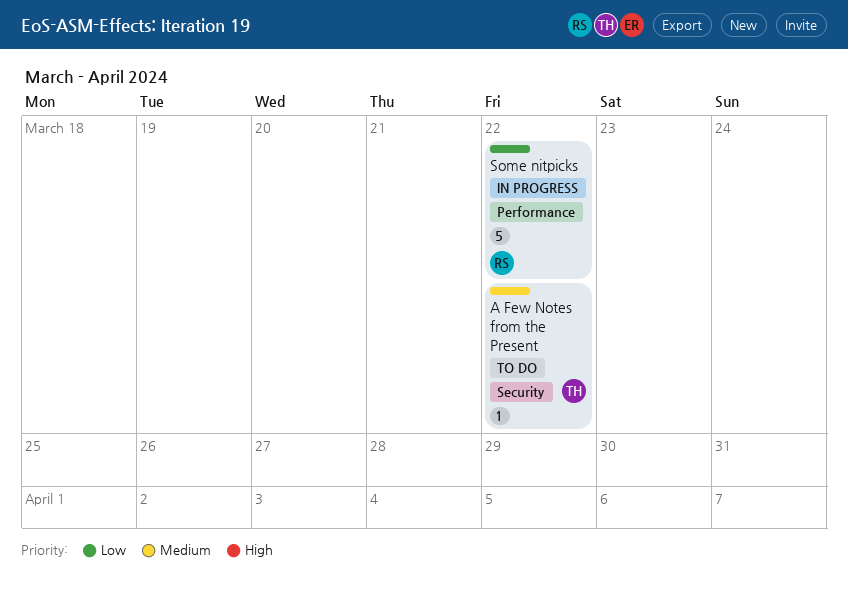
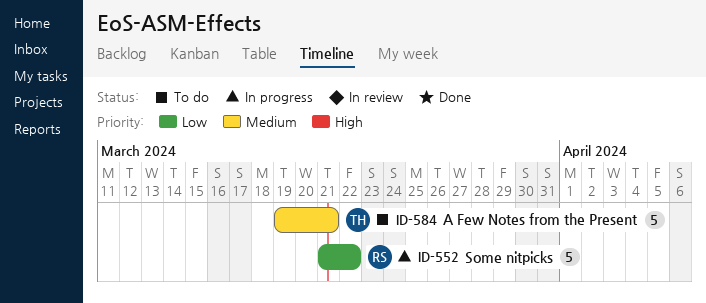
A Few Notes from the Present, estimate: 1 -> 5
A Few Notes from the Present, due: Mar 22 -> Mar 21

